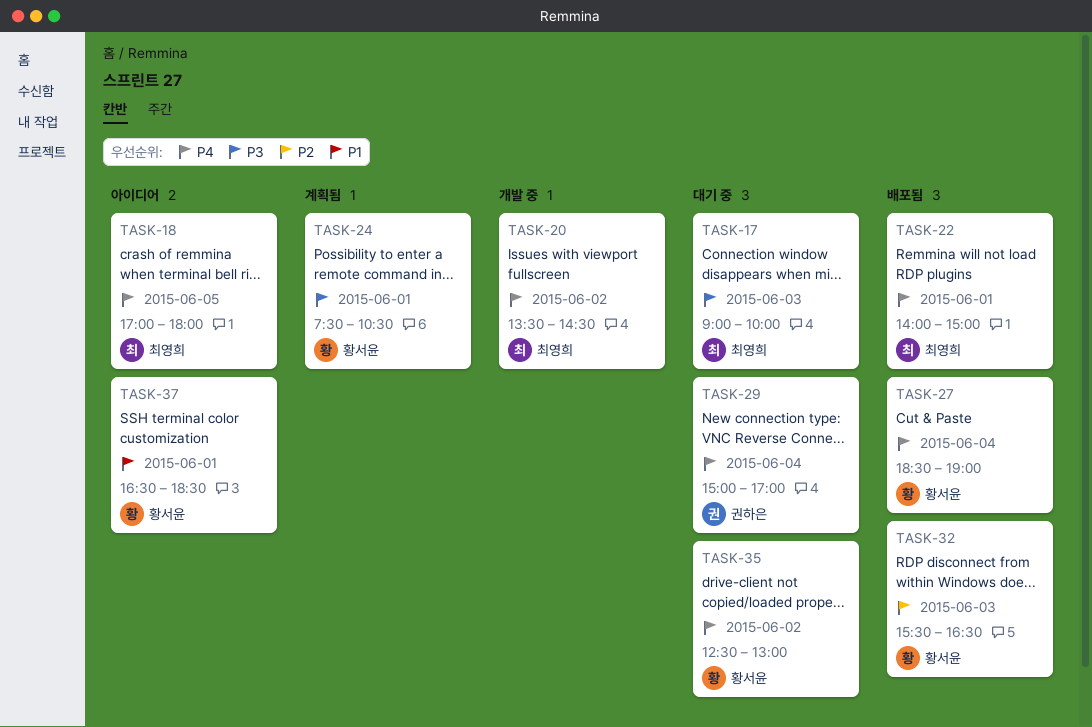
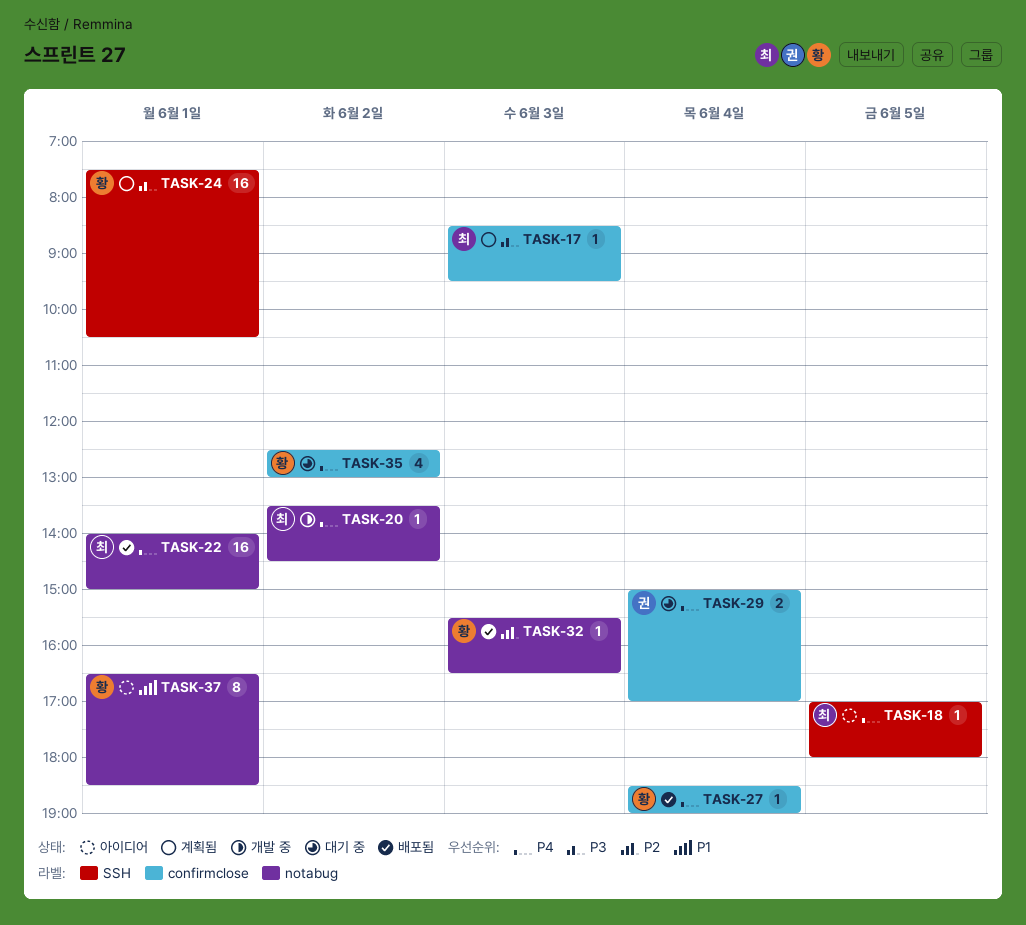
TASK-17, status: 대기 중 -> 계획됨
TASK-17, begins: 09:00 -> 08:30
TASK-17, ends: 10:00 -> 09:30

